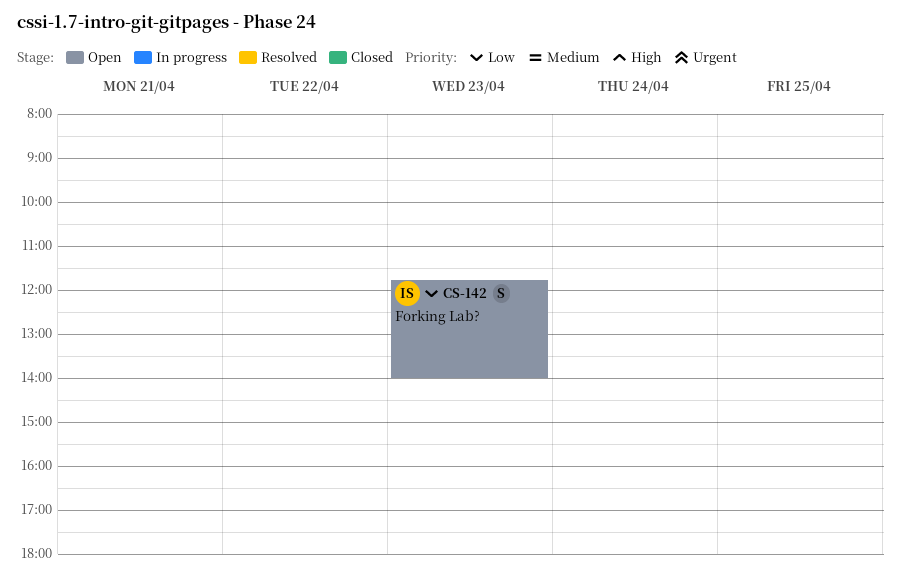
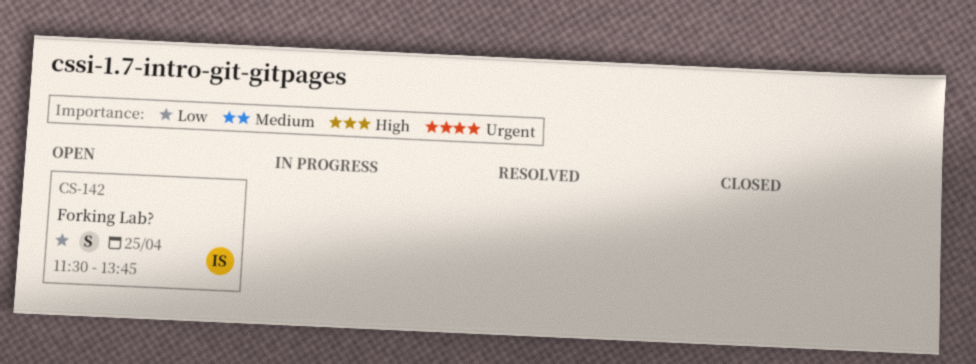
CS-142, day: Apr 23 -> Apr 25
CS-142, begins: 11:45 -> 11:30
CS-142, ends: 14:00 -> 13:45

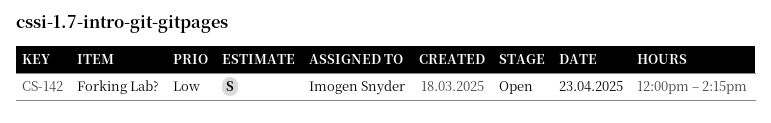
CS-142, day: Apr 25 -> Apr 23
CS-142, begins: 11:30 -> 12:00
CS-142, ends: 13:45 -> 14:15

